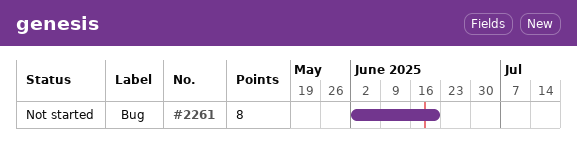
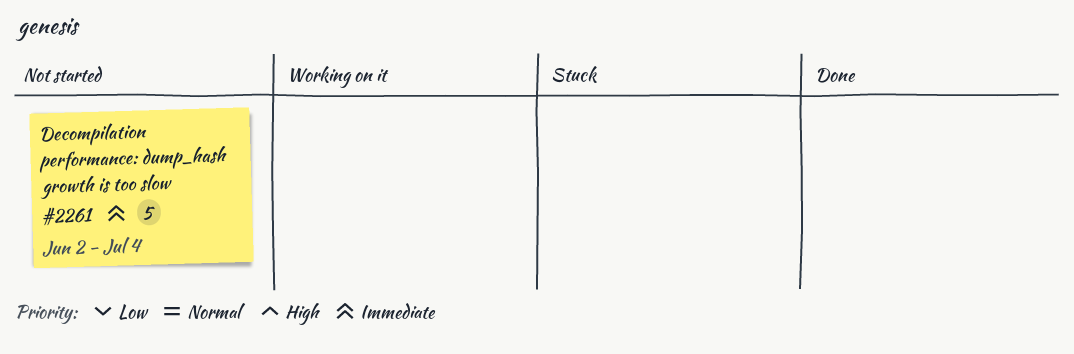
#2261, estimate: 8 -> 5
#2261, due: Jun 20 -> Jul 4

